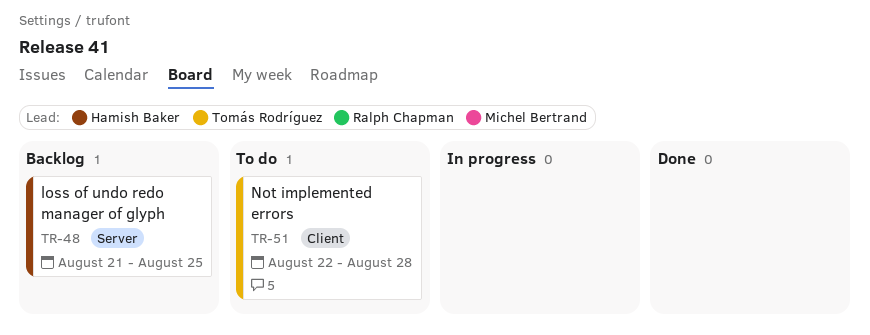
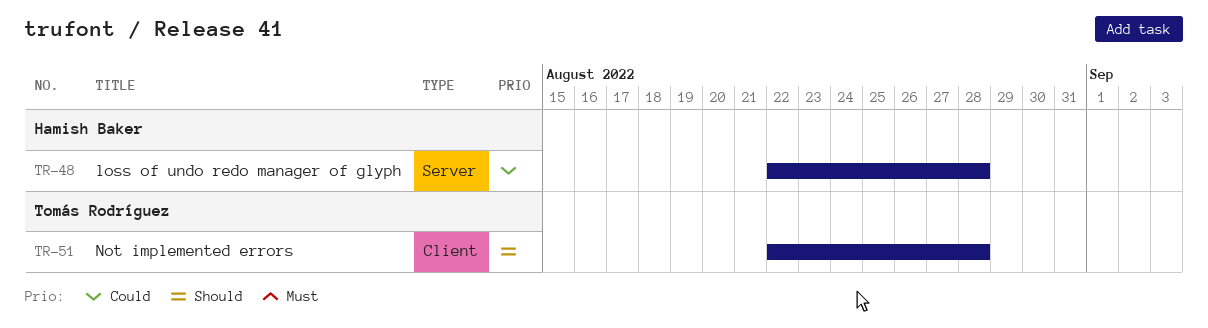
TR-48, start: Aug 21 -> Aug 22
TR-48, due: Aug 25 -> Aug 28

